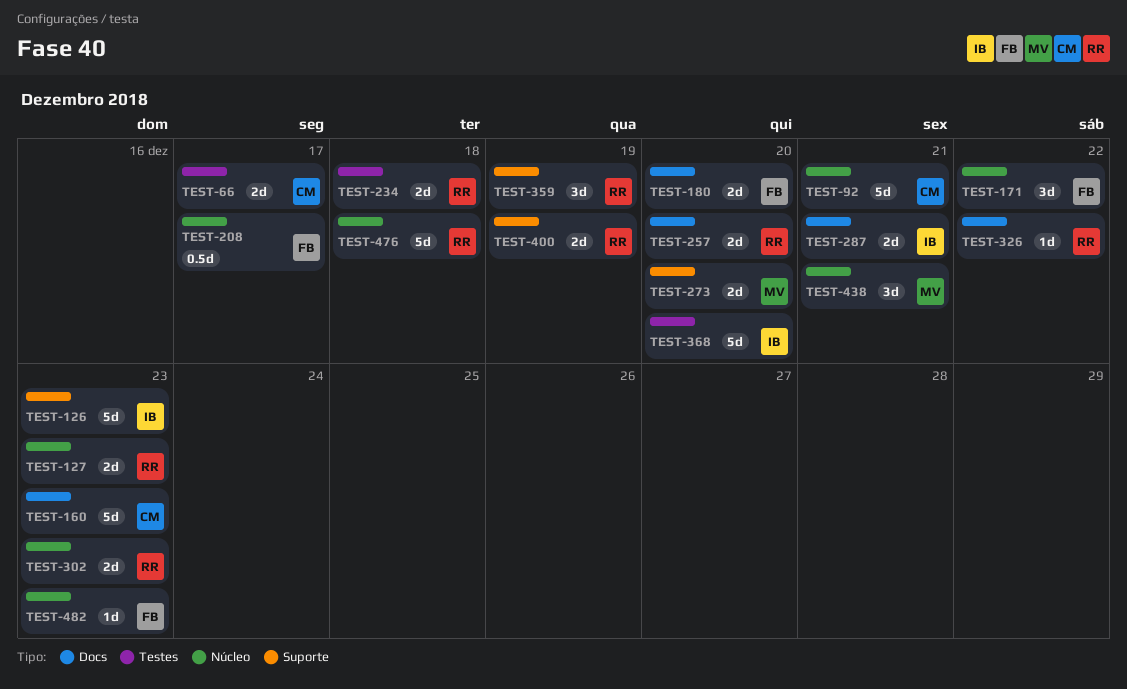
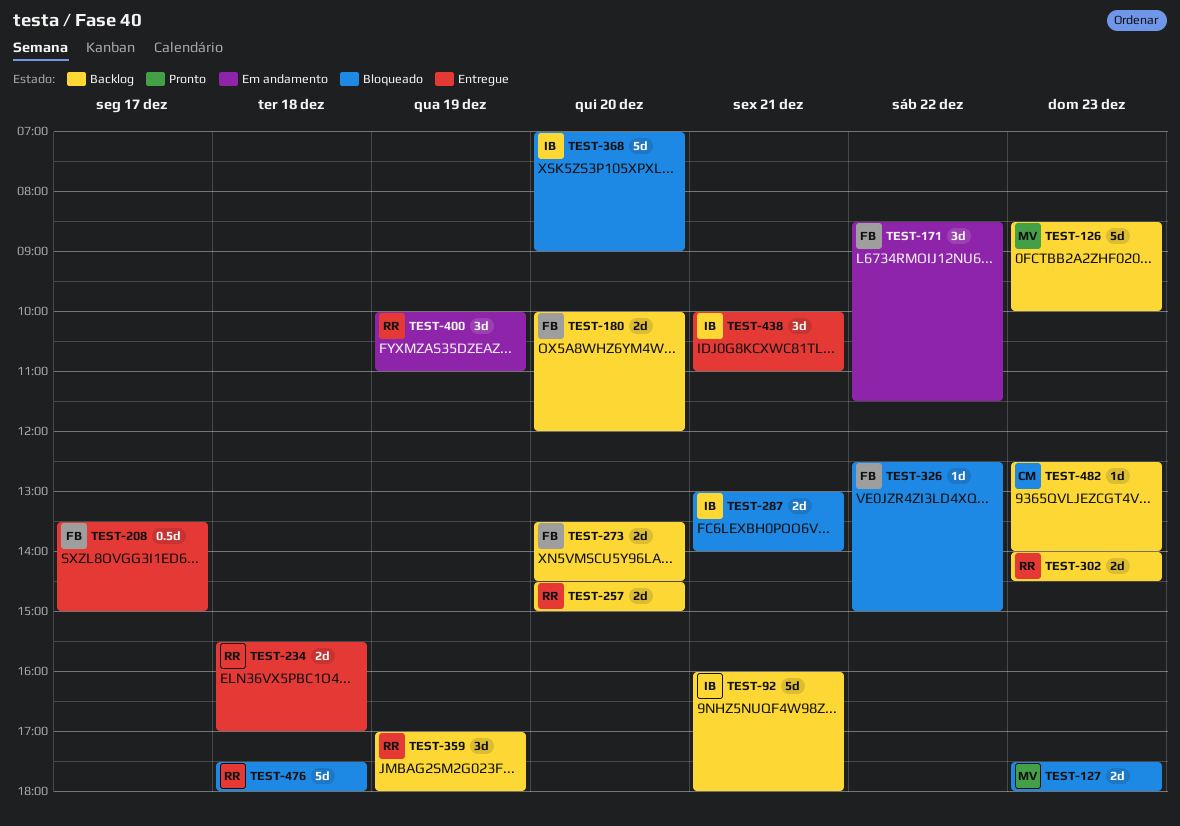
TEST-66: present -> none
TEST-92, owner: CM -> IB
TEST-126, owner: IB -> MV
TEST-127, owner: RR -> MV
TEST-160: present -> none
TEST-273, owner: MV -> FB
TEST-326, owner: RR -> FB
TEST-400, estimate: 2d -> 3d
TEST-438, owner: MV -> IB
TEST-482, owner: FB -> CM

